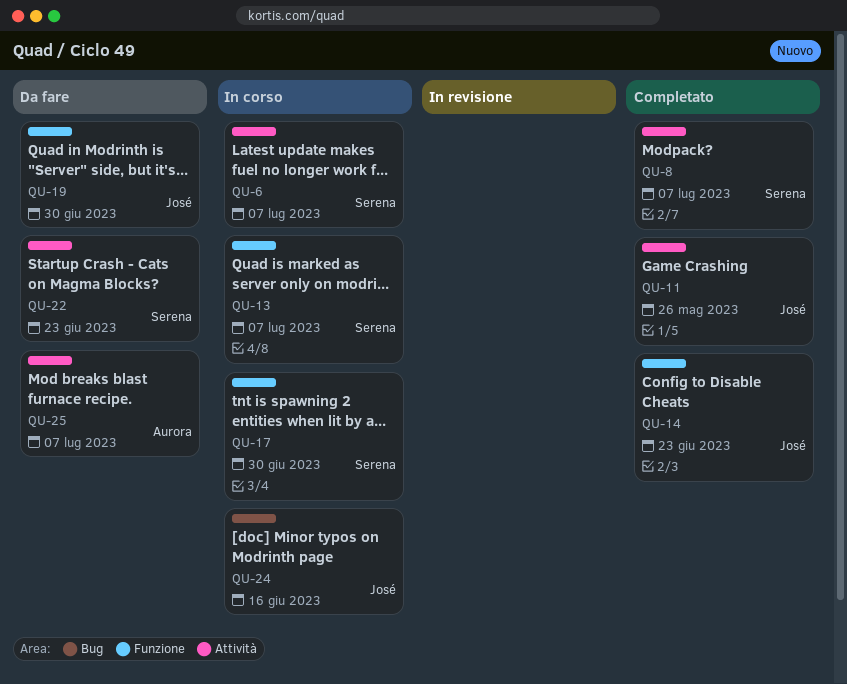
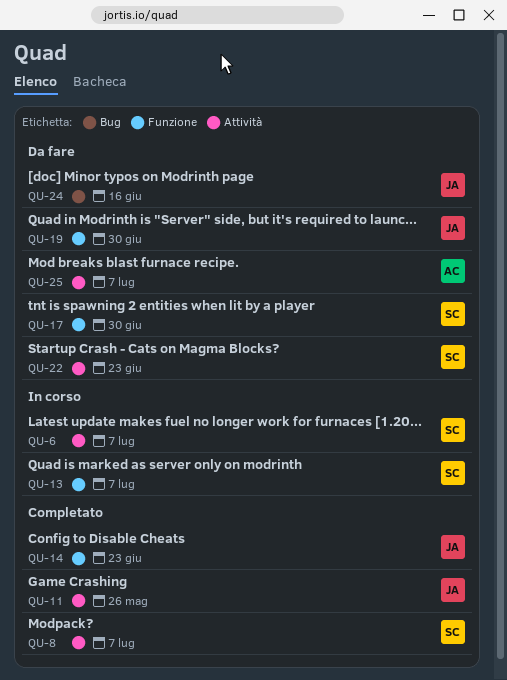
QU-17, status: In corso -> Da fare
QU-24, status: In corso -> Da fare

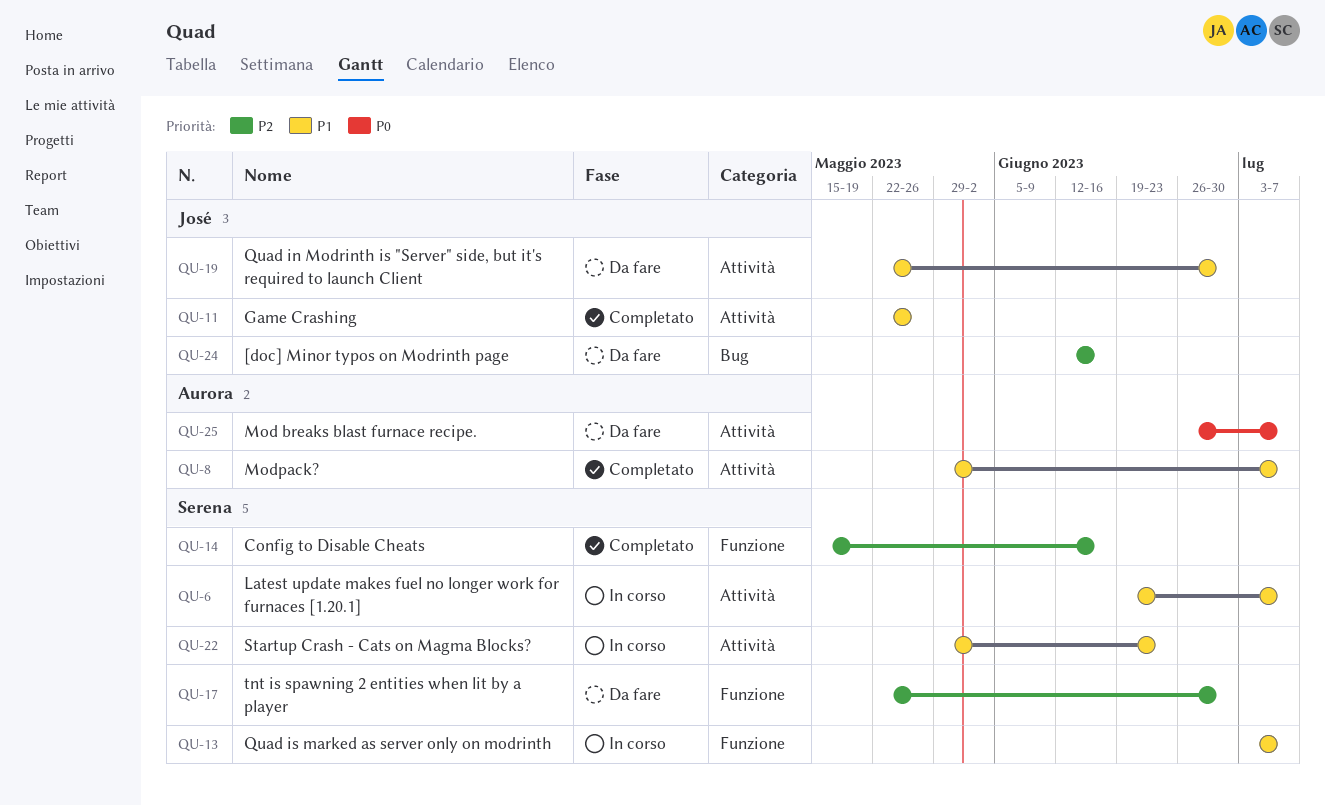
QU-8, owner: Serena -> Aurora
QU-14, owner: José -> Serena
QU-14, due: Jun 23 -> Jun 16
QU-19, label: Funzione -> Attività
QU-22, status: Da fare -> In corso

